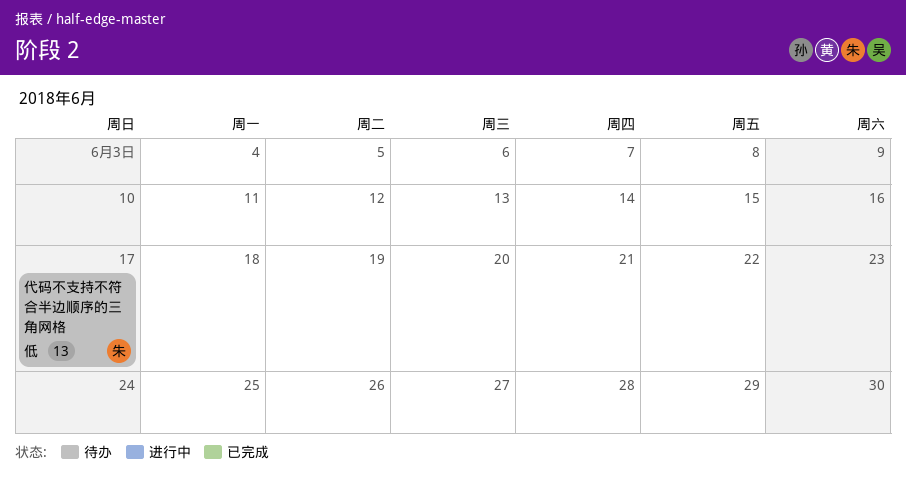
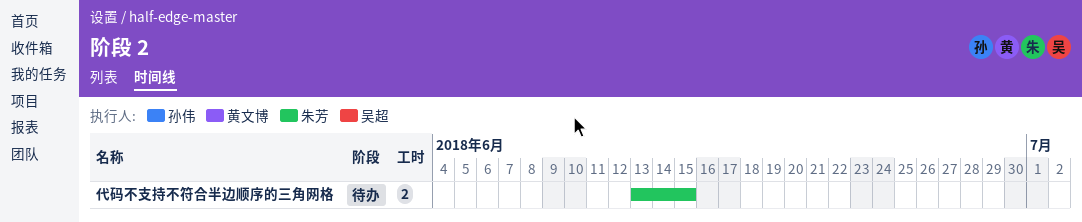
代码不支持不符合半边顺序的三角网格, estimate: 13 -> 2
代码不支持不符合半边顺序的三角网格, due: Jun 17 -> Jun 15

